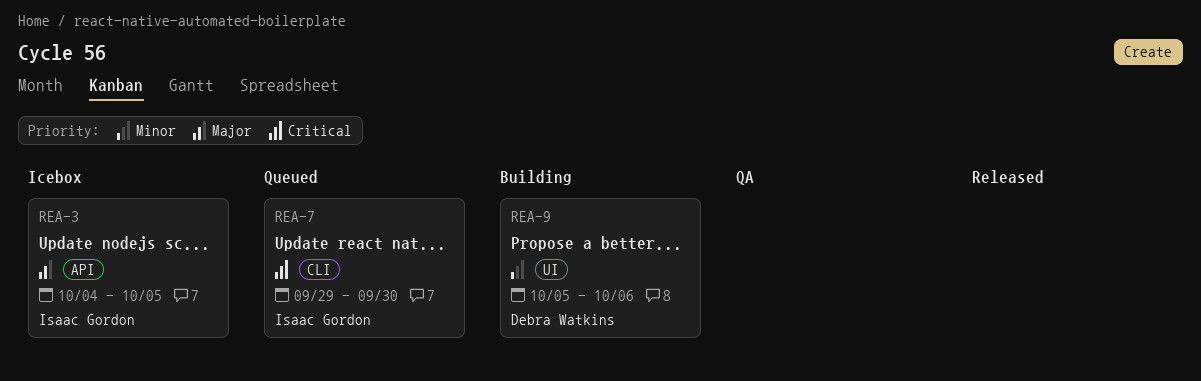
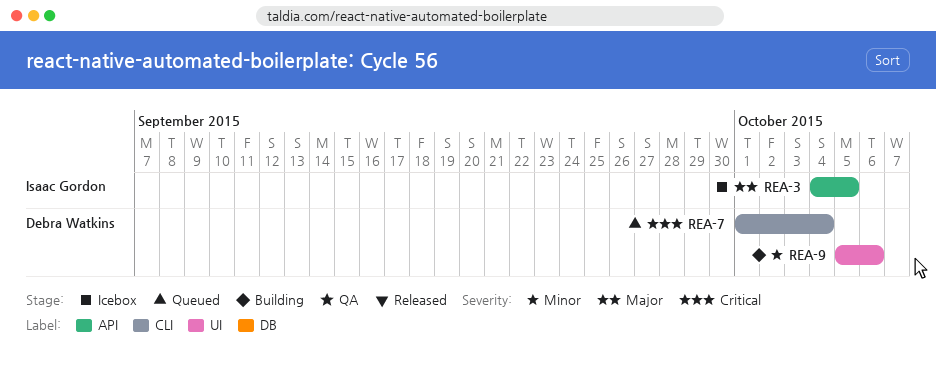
REA-7, owner: Isaac Gordon -> Debra Watkins
REA-7, start: Sep 29 -> Oct 1
REA-7, due: Sep 30 -> Oct 4

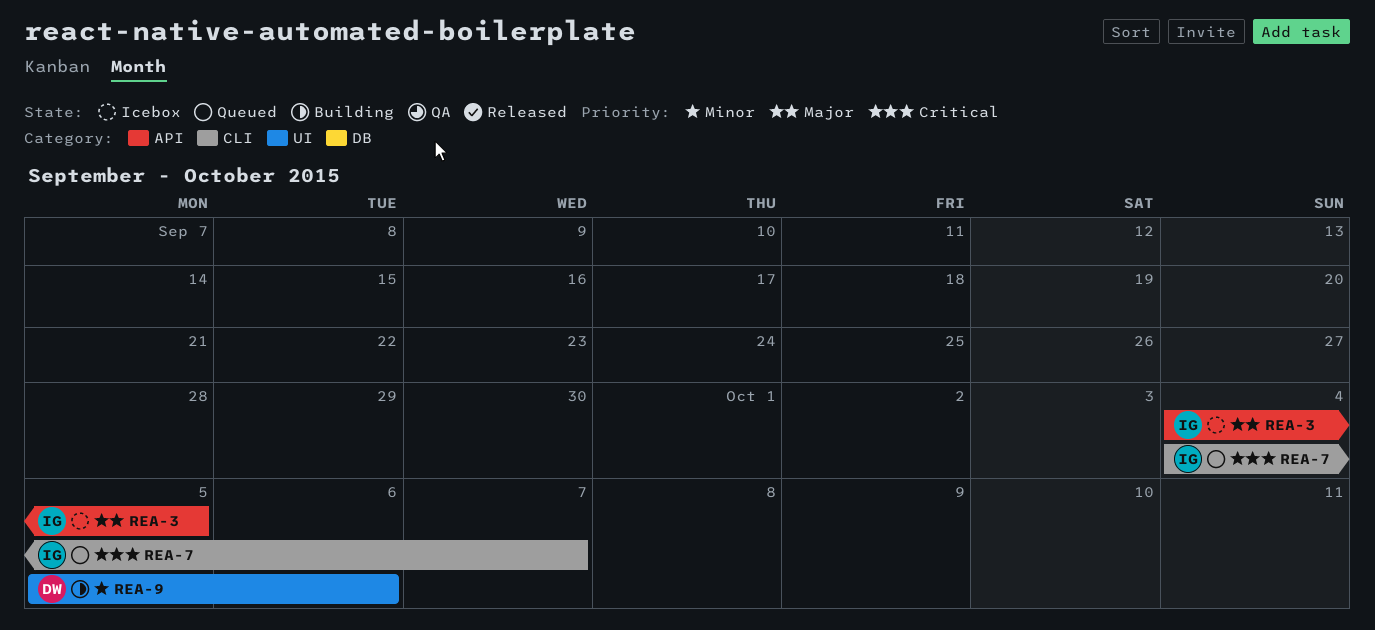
REA-7, owner: Debra Watkins -> Isaac Gordon
REA-7, start: Oct 1 -> Oct 4
REA-7, due: Oct 4 -> Oct 7

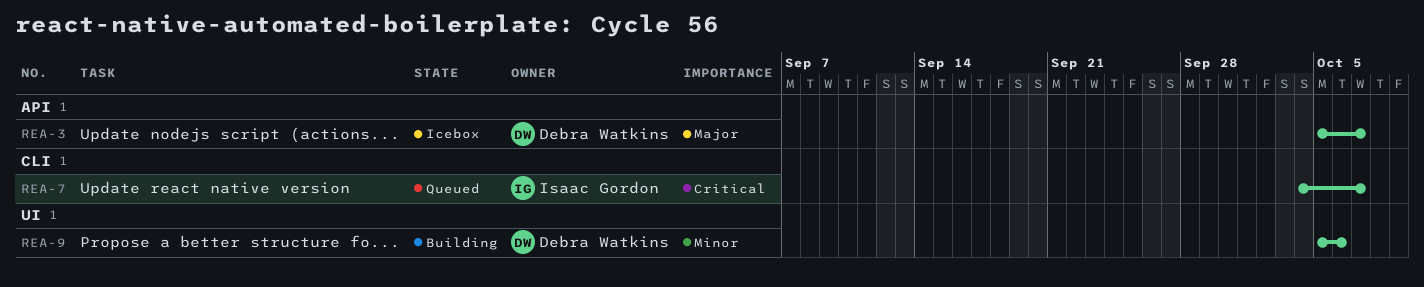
REA-3, owner: Isaac Gordon -> Debra Watkins
REA-3, start: Oct 4 -> Oct 5
REA-3, due: Oct 5 -> Oct 7

